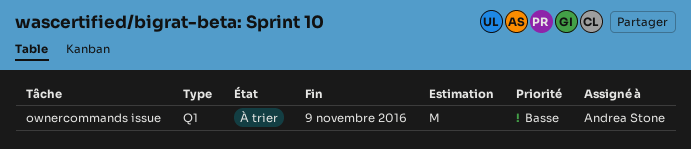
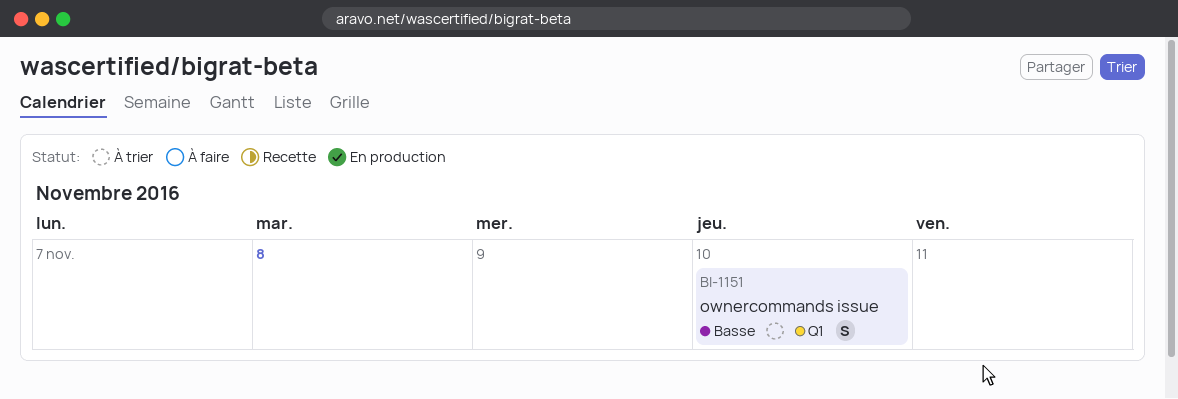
ownercommands issue, estimate: M -> S
ownercommands issue, due: Nov 9 -> Nov 10

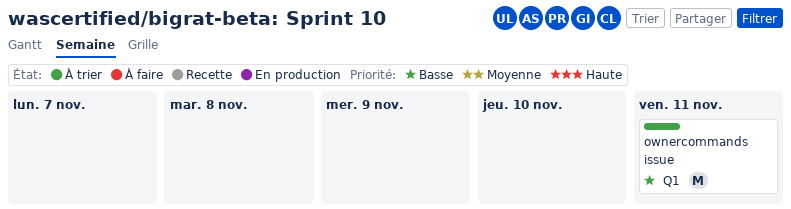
ownercommands issue, estimate: S -> M
ownercommands issue, due: Nov 10 -> Nov 11

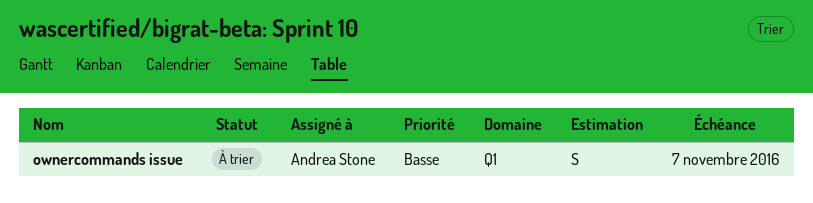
ownercommands issue, estimate: M -> S
ownercommands issue, due: Nov 11 -> Nov 7

